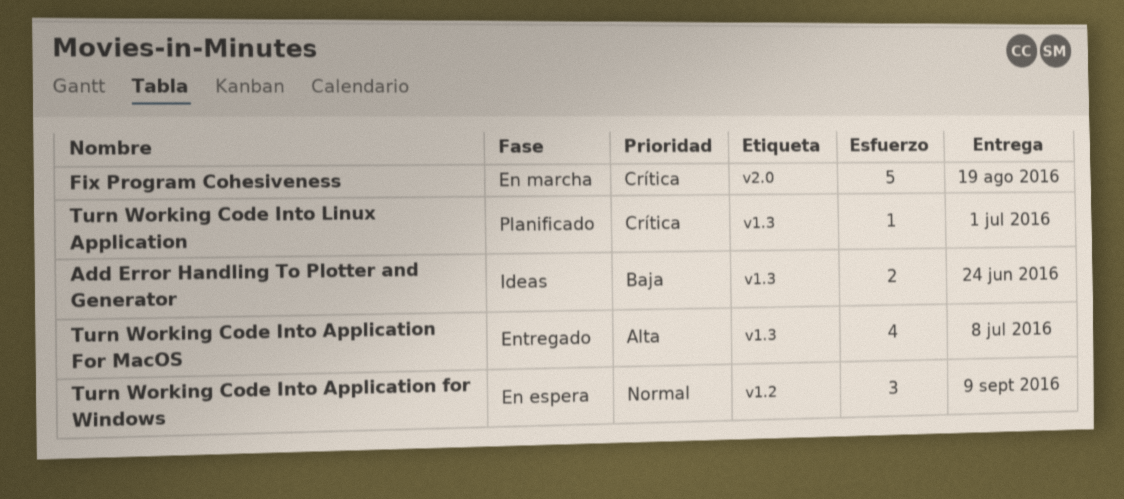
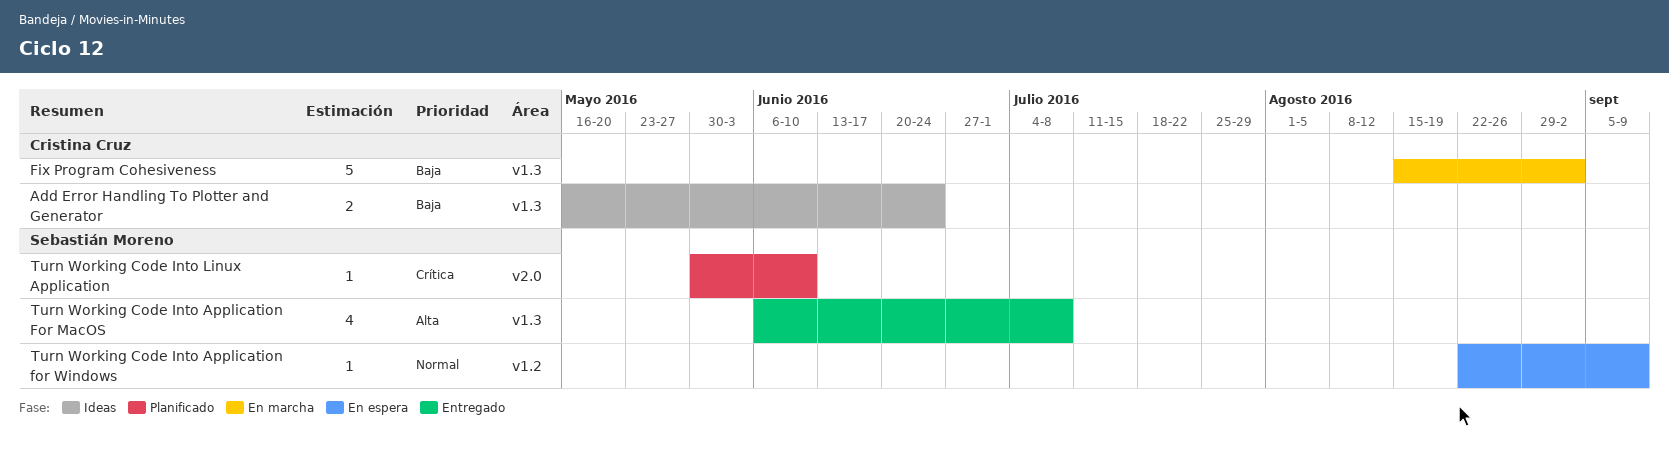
Fix Program Cohesiveness, priority: Crítica -> Baja
Fix Program Cohesiveness, label: v2.0 -> v1.3
Fix Program Cohesiveness, due: Aug 19 -> Sep 2
Turn Working Code Into Application for Windows, estimate: 3 -> 1
Turn Working Code Into Linux Application, label: v1.3 -> v2.0
Turn Working Code Into Linux Application, due: Jul 1 -> Jun 10

